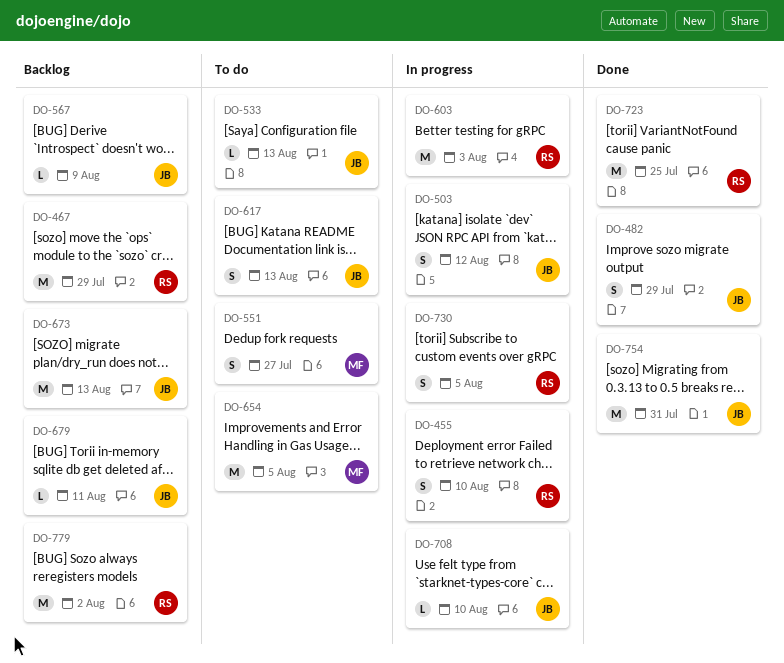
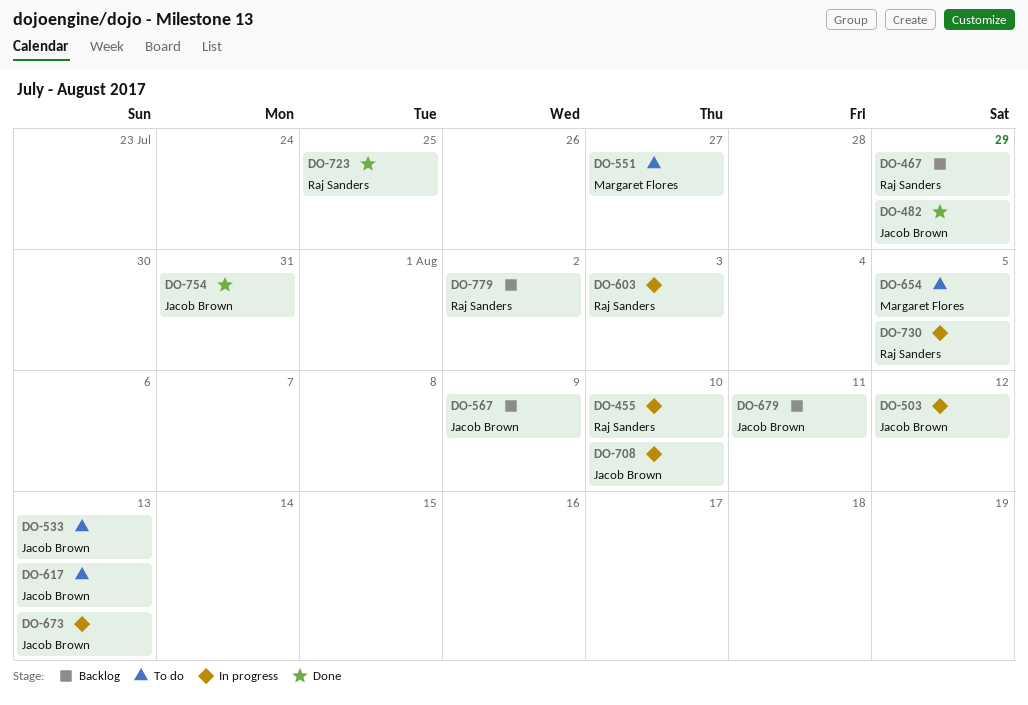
DO-673, status: Backlog -> In progress

